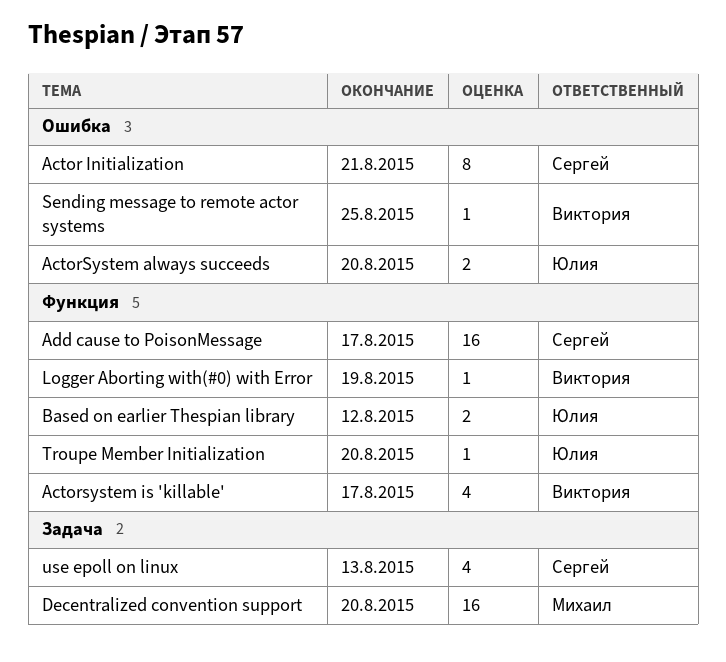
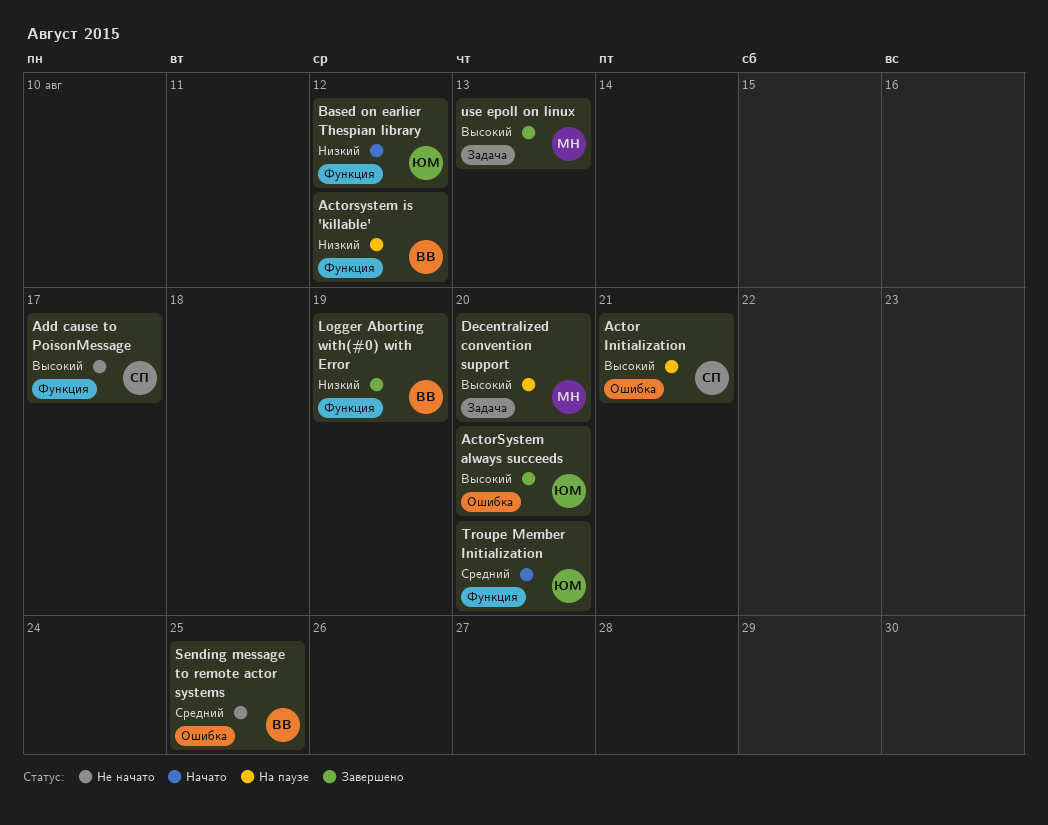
Actorsystem is 'killable', due: Aug 17 -> Aug 12
use epoll on linux, owner: Сергей -> Михаил

